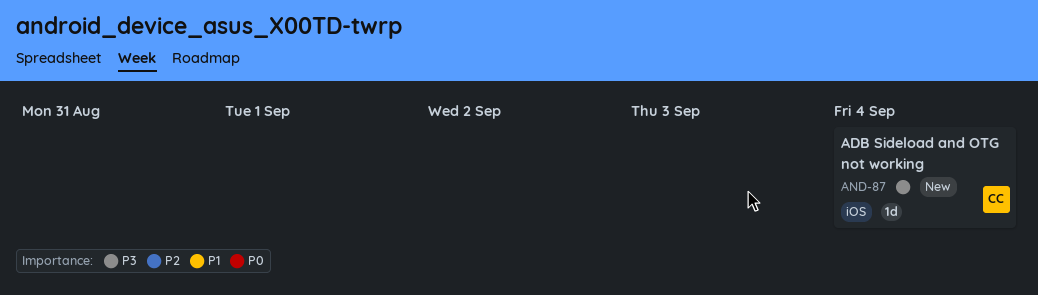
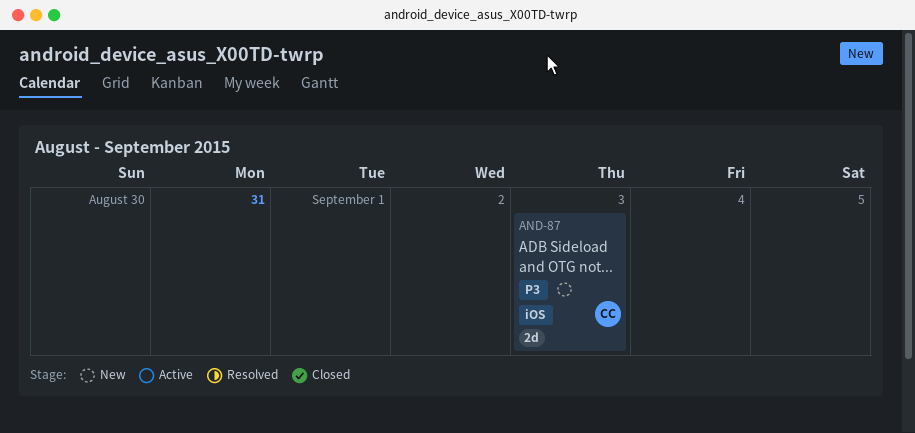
AND-87, estimate: 1d -> 2d
AND-87, due: Sep 4 -> Sep 3

